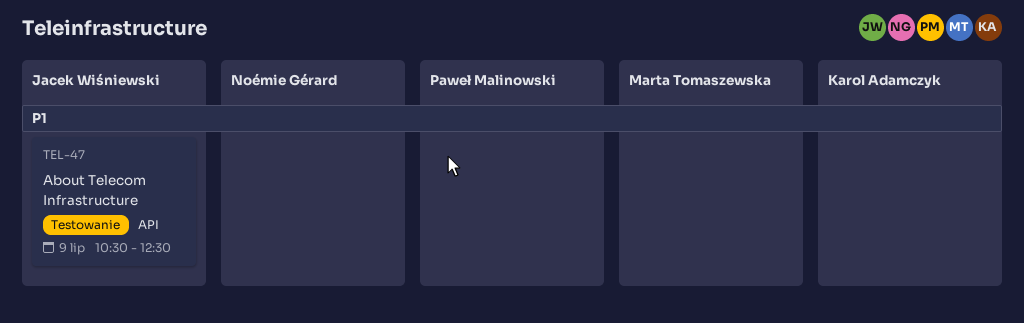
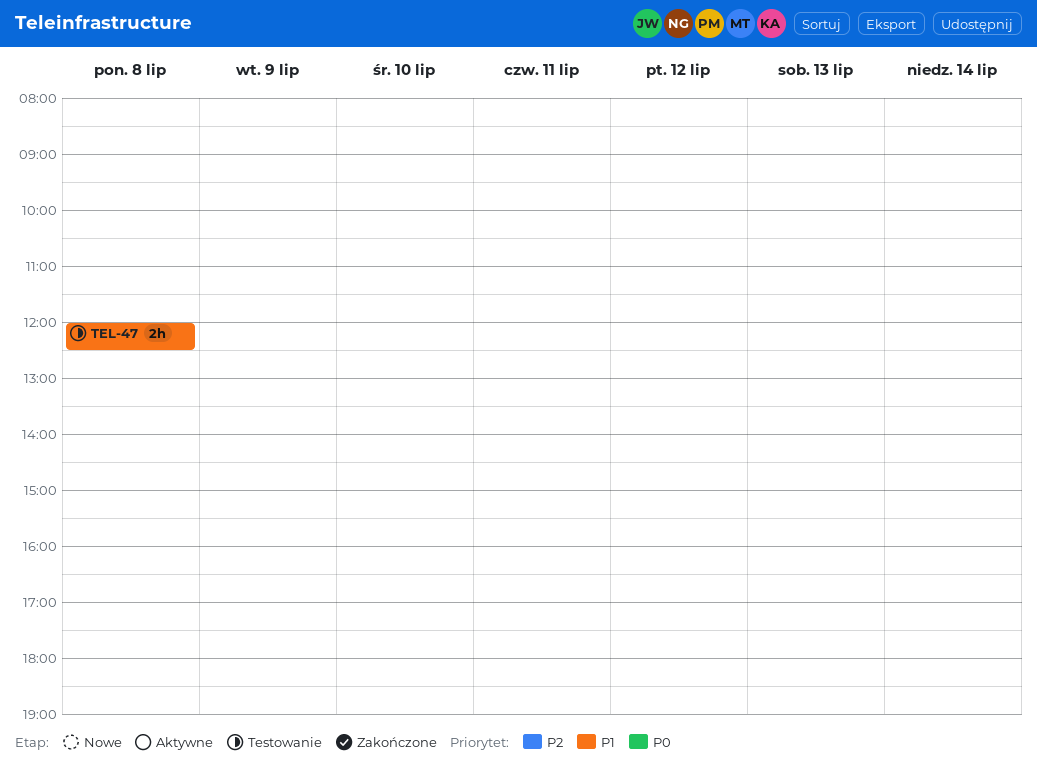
TEL-47, day: Jul 9 -> Jul 8
TEL-47, begins: 10:30 -> 12:00

